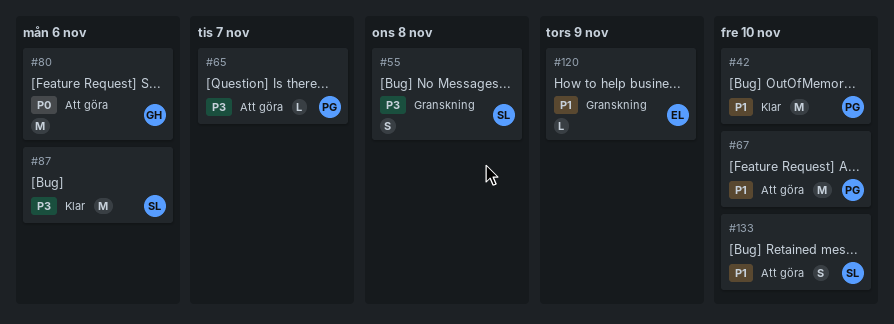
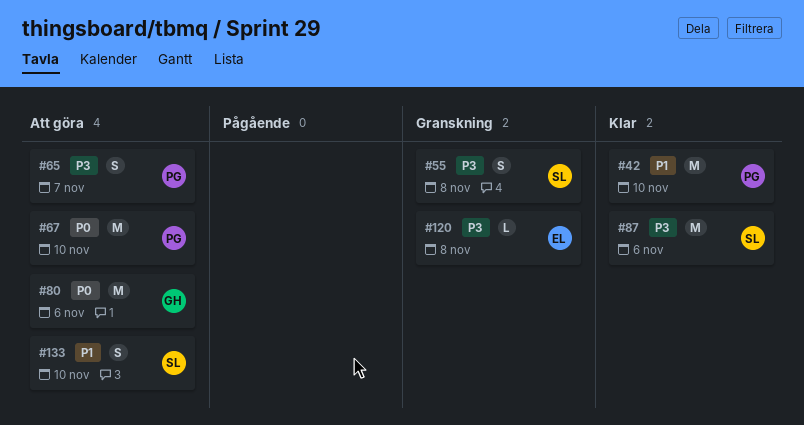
#65, estimate: L -> S
#67, priority: P1 -> P0
#120, priority: P1 -> P3
#120, day: Nov 9 -> Nov 8

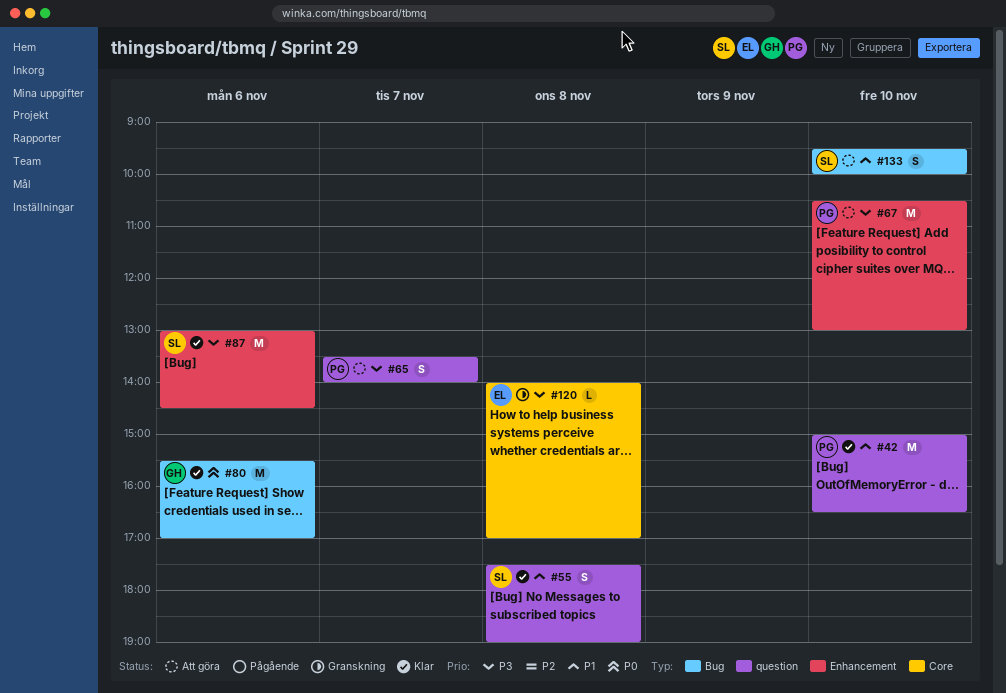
#55, status: Granskning -> Klar
#55, priority: P3 -> P1
#67, priority: P0 -> P3
#80, status: Att göra -> Klar

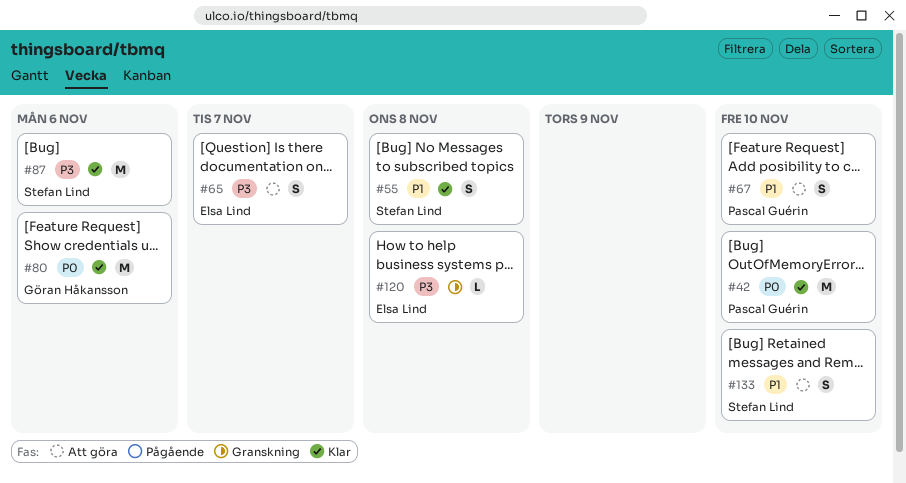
#42, priority: P1 -> P0
#65, owner: Pascal Guérin -> Elsa Lind
#67, priority: P3 -> P1
#67, estimate: M -> S

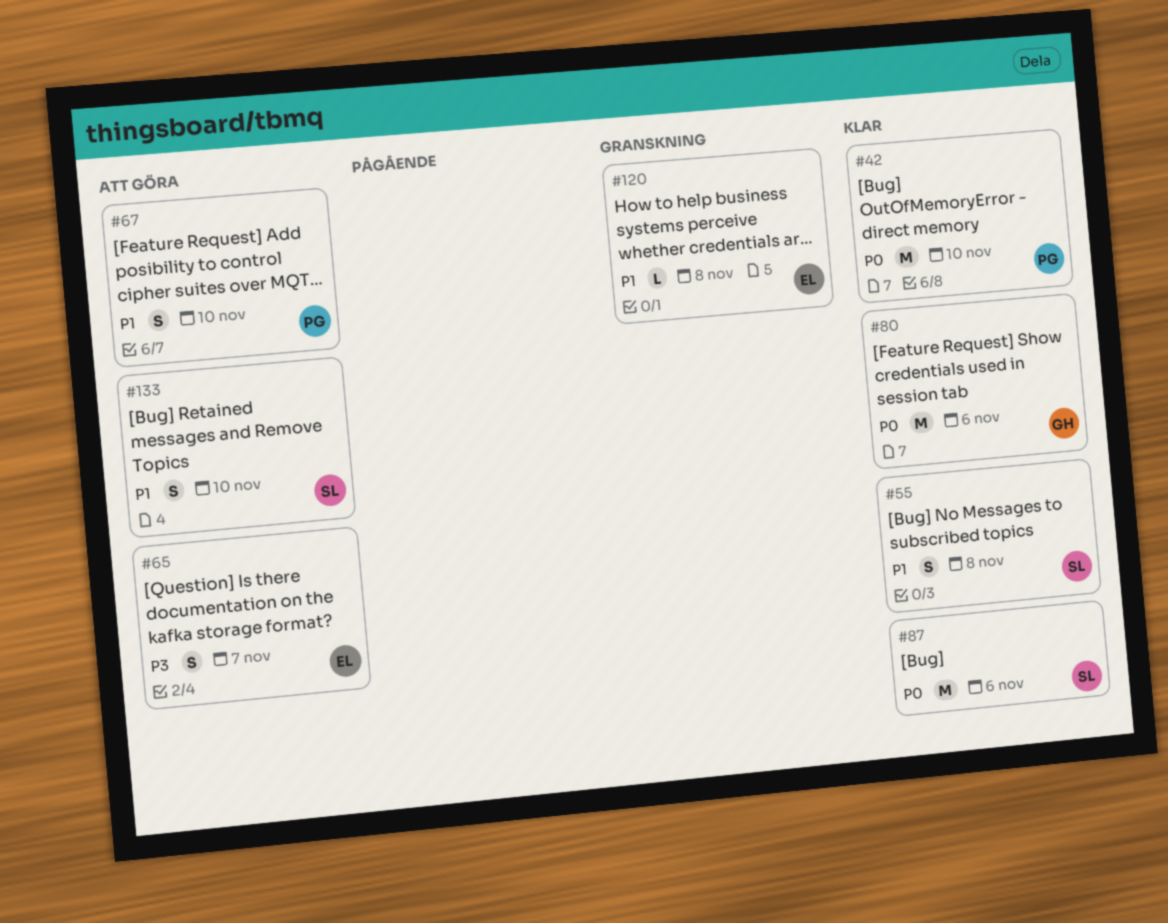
#87, priority: P3 -> P0
#120, priority: P3 -> P1

